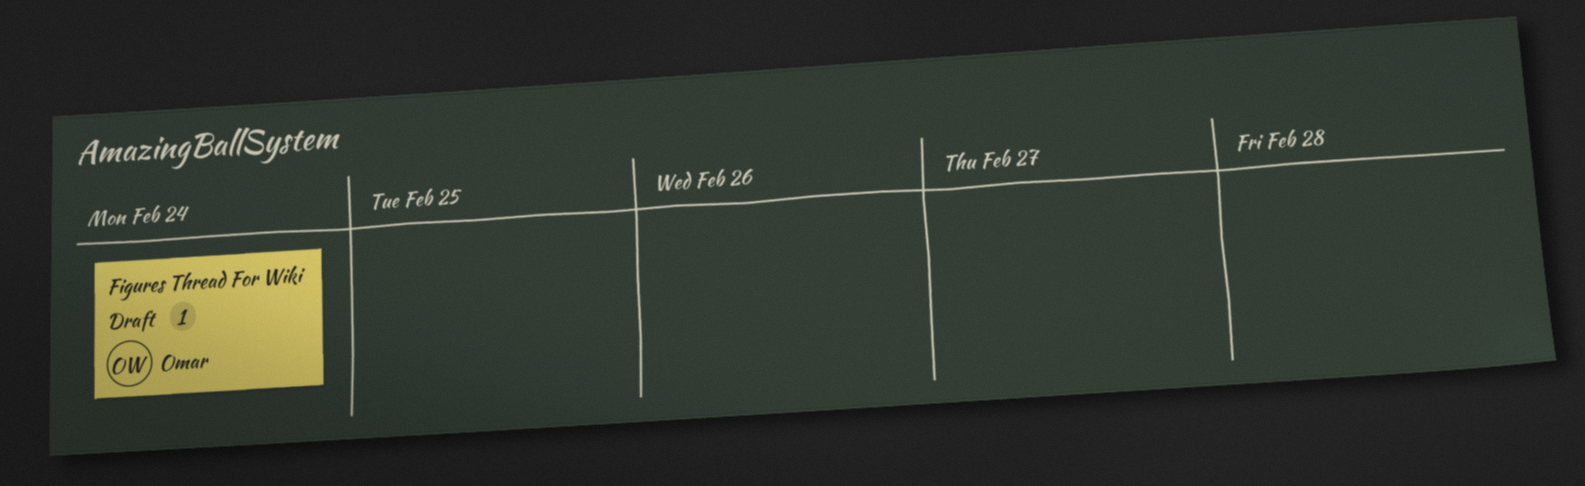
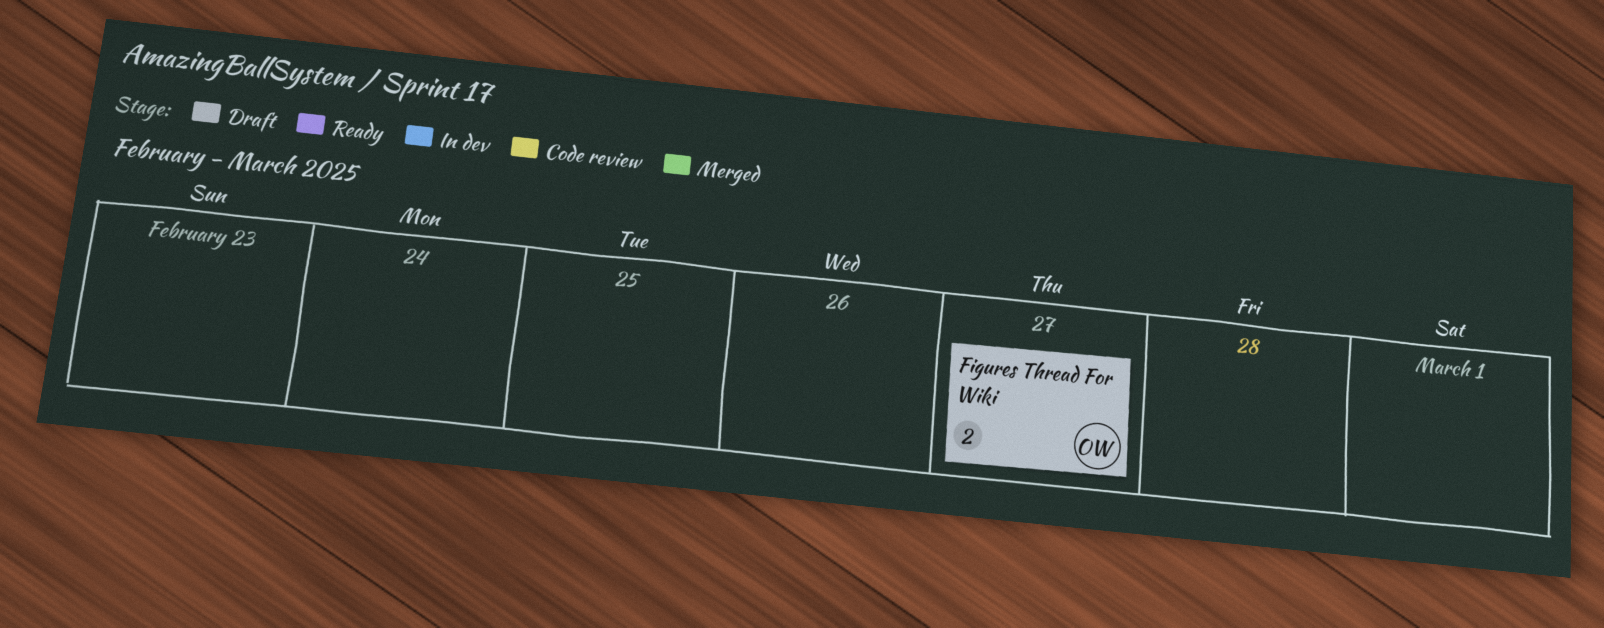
Figures Thread For Wiki, estimate: 1 -> 2
Figures Thread For Wiki, due: Feb 24 -> Feb 27

